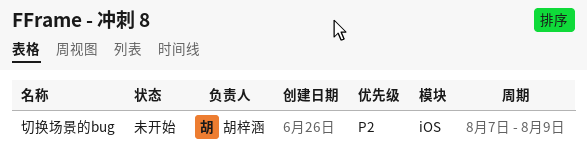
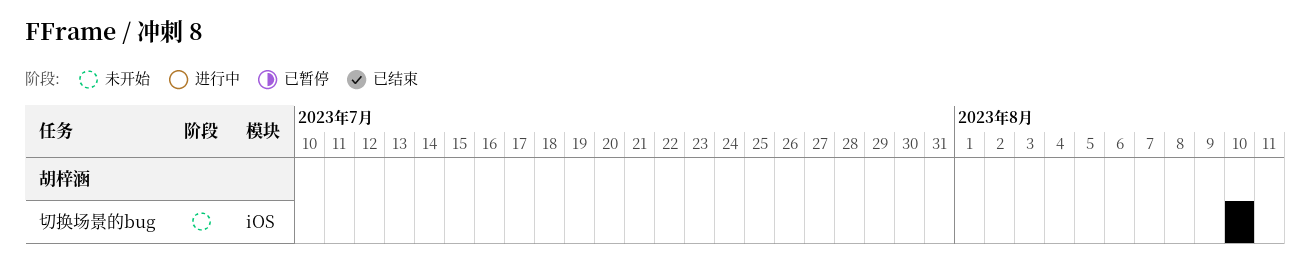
切换场景的bug, start: Aug 7 -> Aug 10
切换场景的bug, due: Aug 9 -> Aug 10

